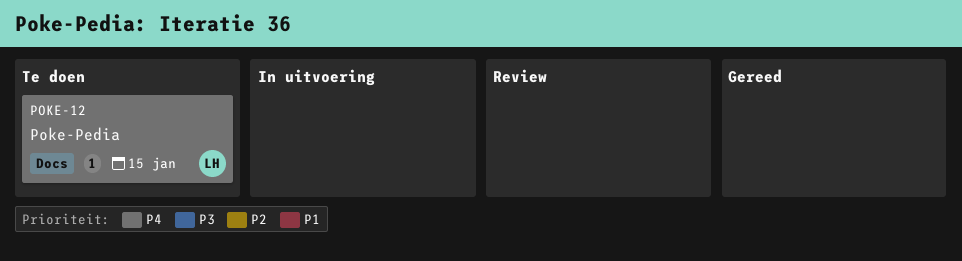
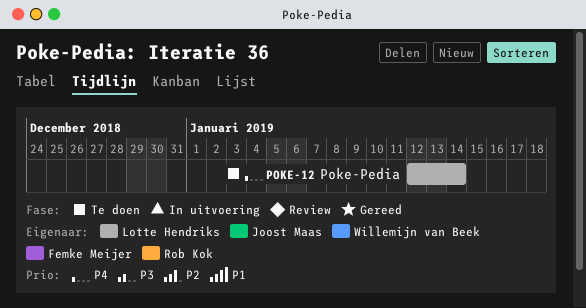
POKE-12, due: Jan 15 -> Jan 14

